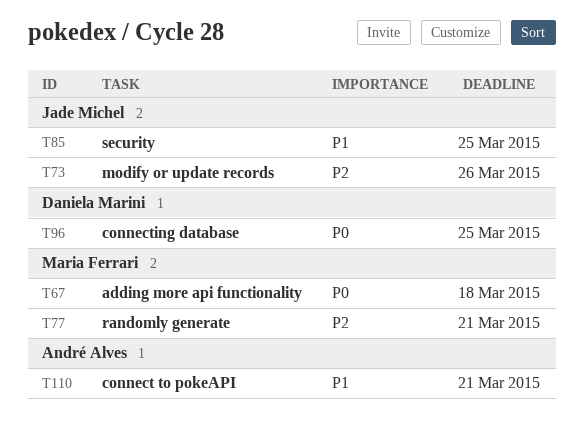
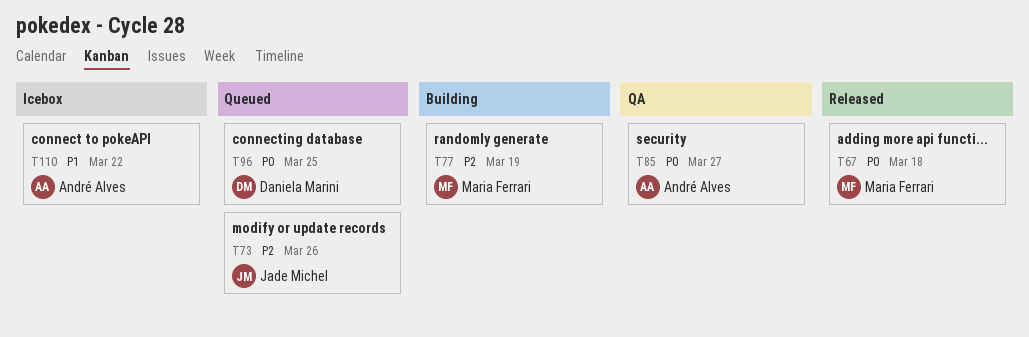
T77, due: Mar 21 -> Mar 19
T85, owner: Jade Michel -> André Alves
T85, priority: P1 -> P0
T85, due: Mar 25 -> Mar 27
T110, due: Mar 21 -> Mar 22

